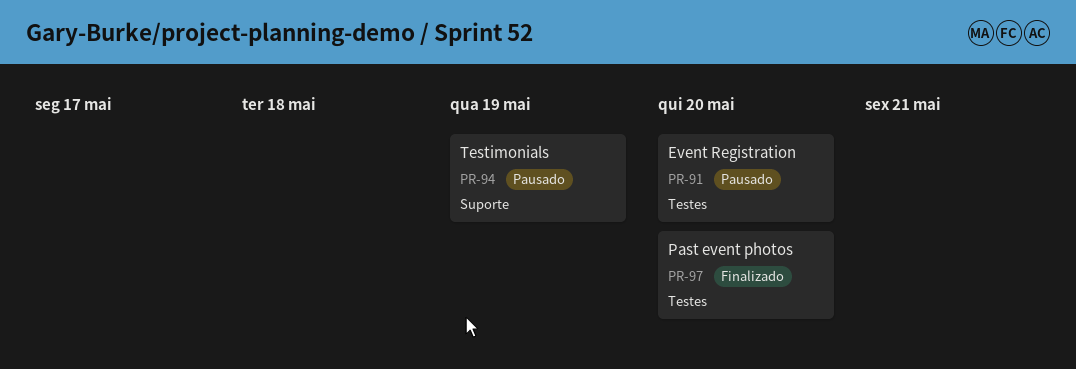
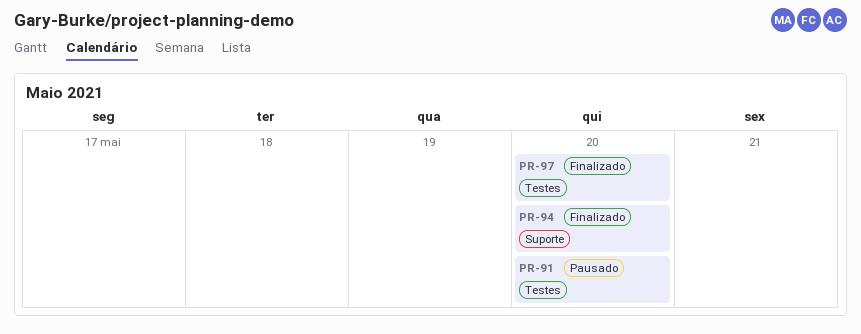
PR-94, status: Pausado -> Finalizado
PR-94, due: May 19 -> May 20

